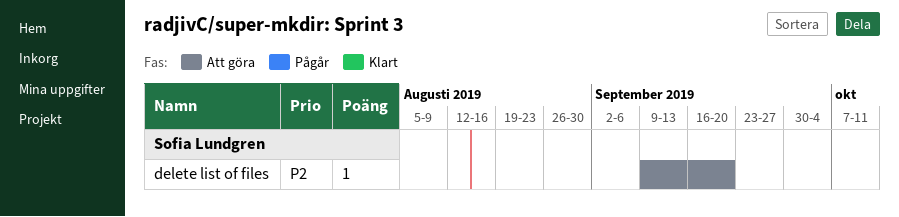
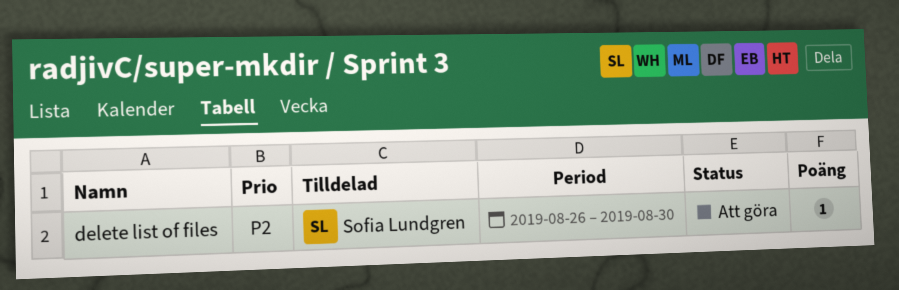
delete list of files, start: Sep 9 -> Aug 26
delete list of files, due: Sep 20 -> Aug 30

